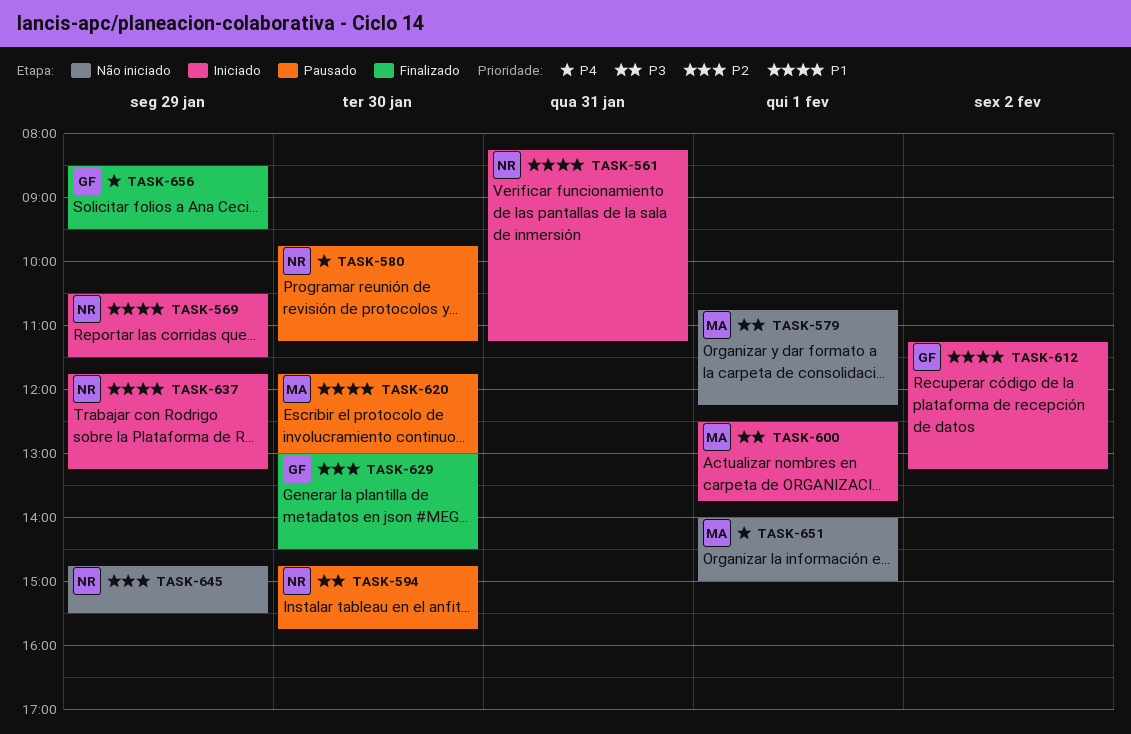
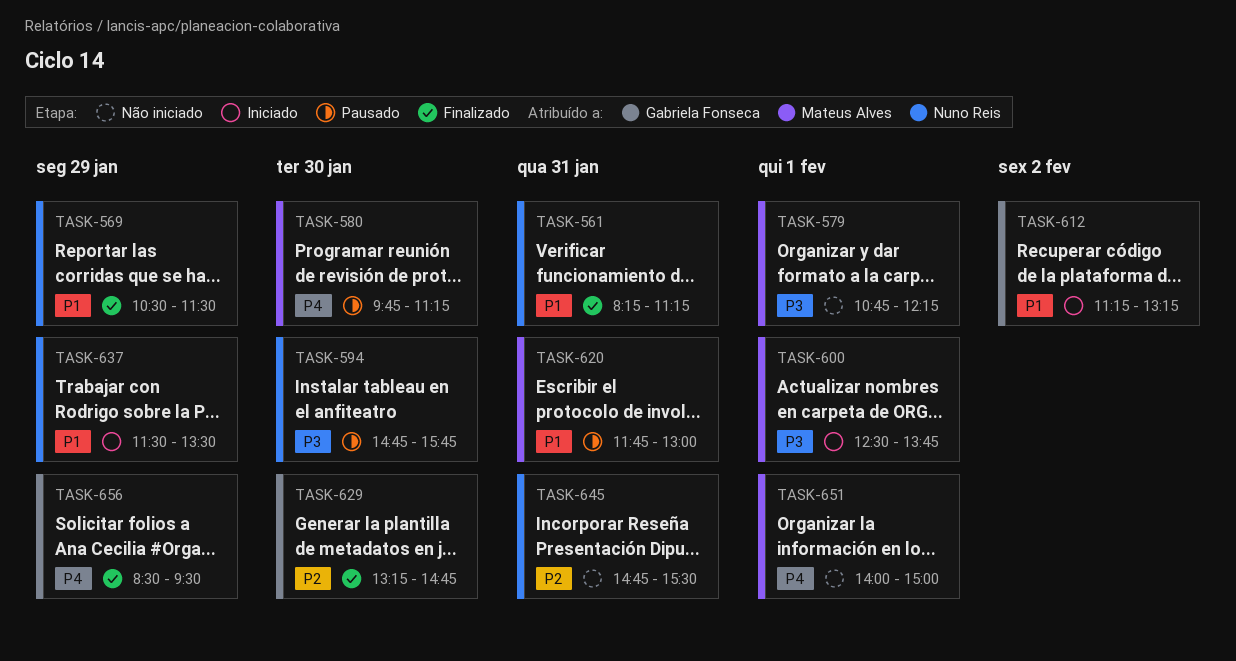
TASK-561, status: Iniciado -> Finalizado
TASK-569, status: Iniciado -> Finalizado
TASK-580, owner: Nuno Reis -> Mateus Alves
TASK-620, day: Jan 30 -> Jan 31
TASK-629, begins: 13:00 -> 13:15
TASK-629, ends: 14:30 -> 14:45
TASK-637, begins: 11:45 -> 11:30
TASK-637, ends: 13:15 -> 13:30
TASK-645, day: Jan 29 -> Jan 31

